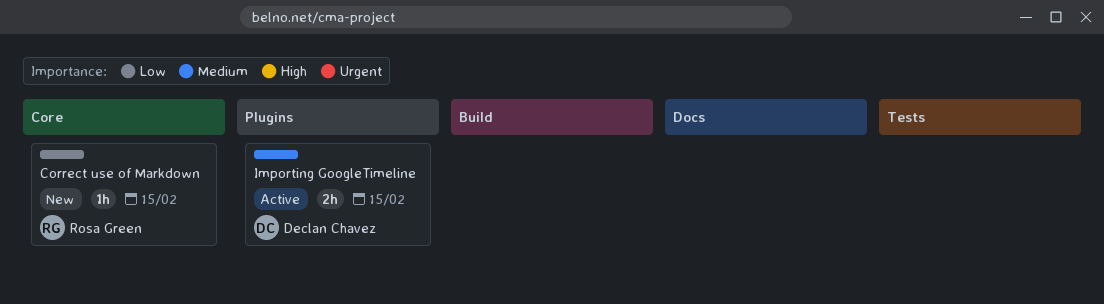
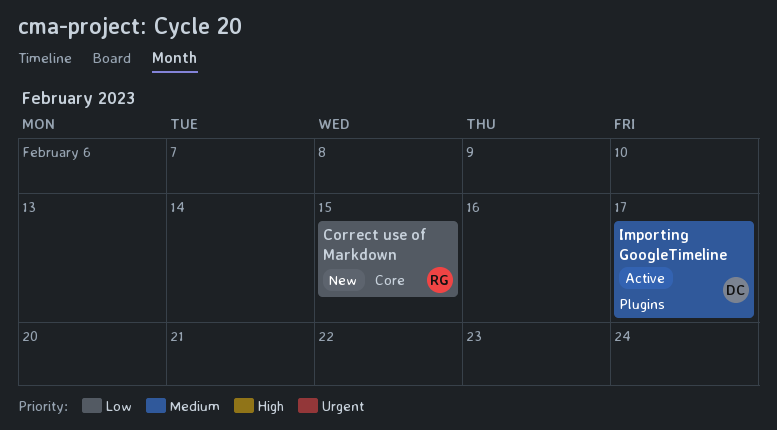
Importing GoogleTimeline, due: Feb 15 -> Feb 17

